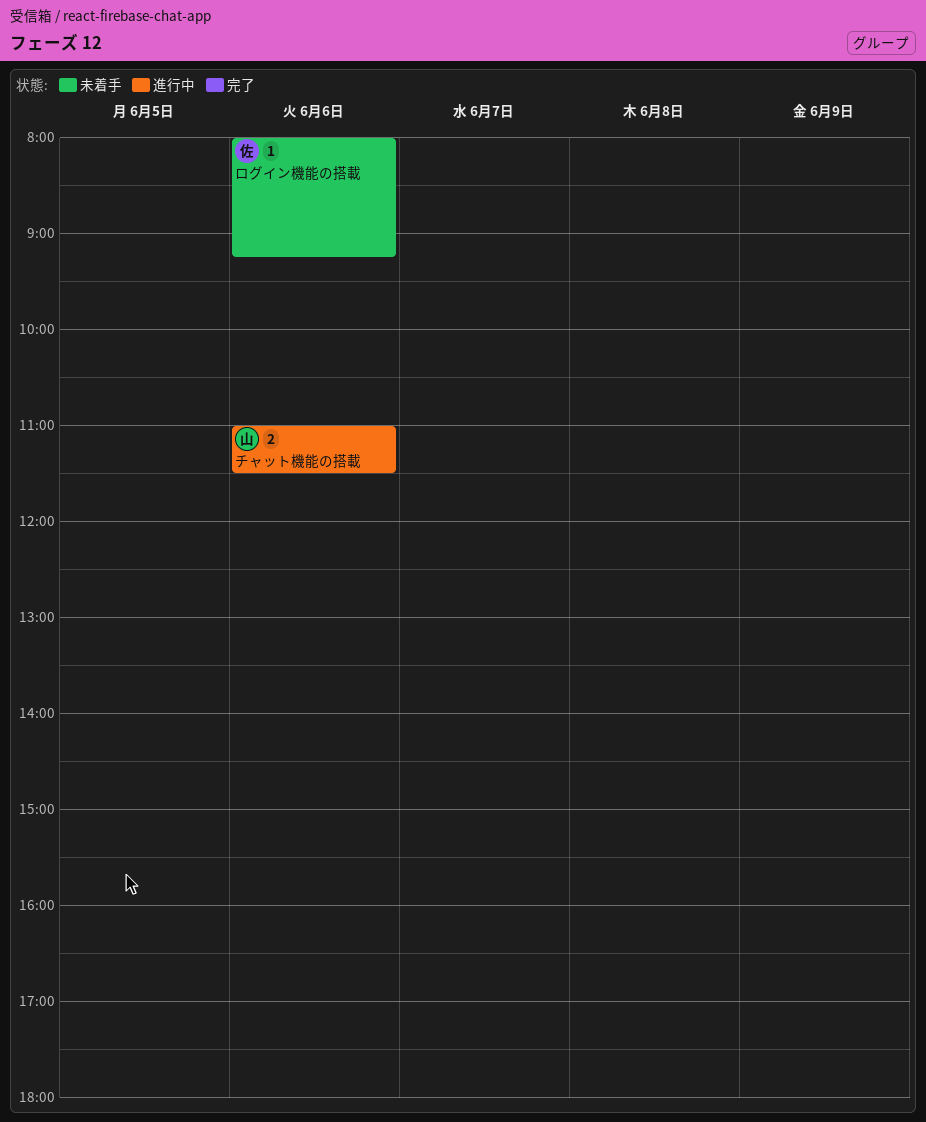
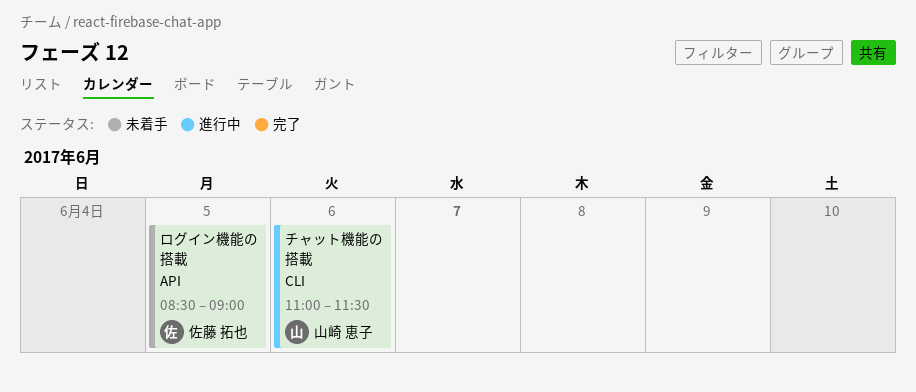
ログイン機能の搭載, day: Jun 6 -> Jun 5
ログイン機能の搭載, begins: 08:00 -> 08:30
ログイン機能の搭載, ends: 09:15 -> 09:00

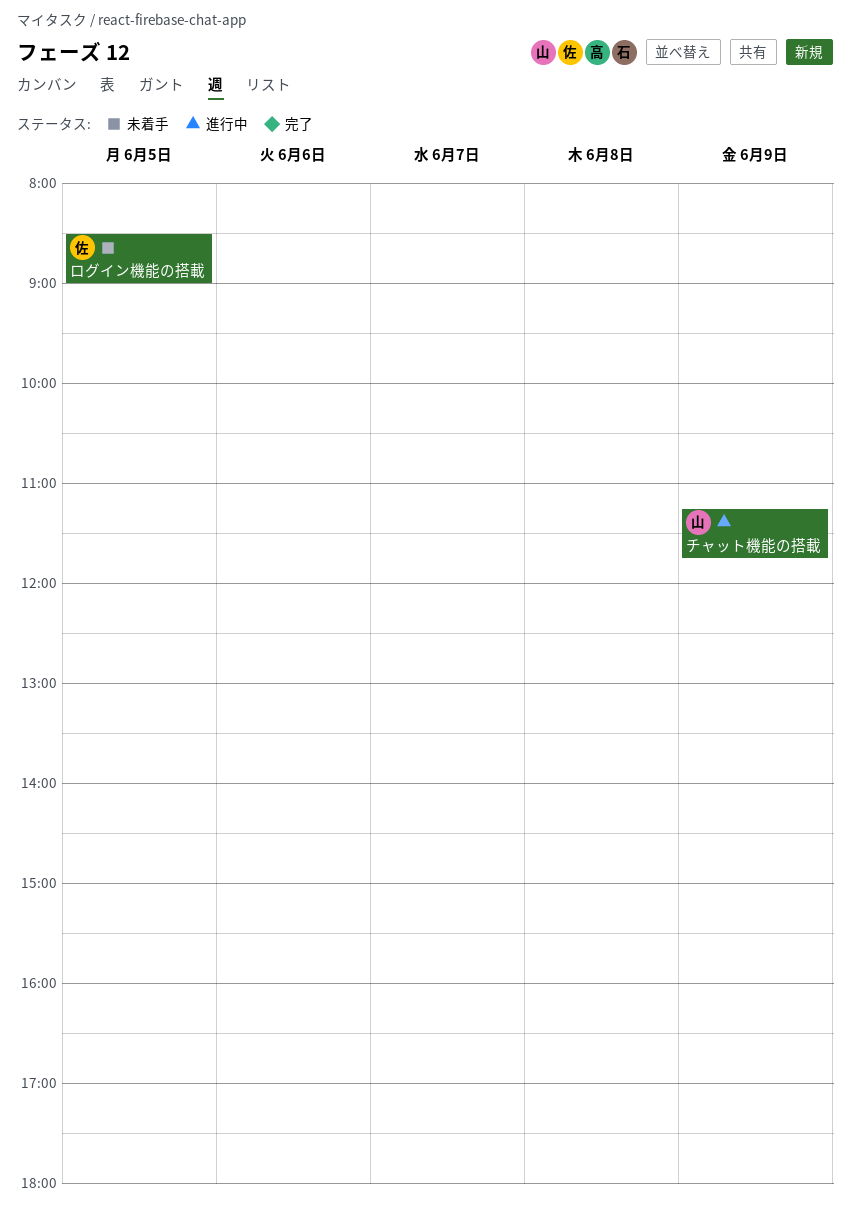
チャット機能の搭載, day: Jun 6 -> Jun 9
チャット機能の搭載, begins: 11:00 -> 11:15
チャット機能の搭載, ends: 11:30 -> 11:45

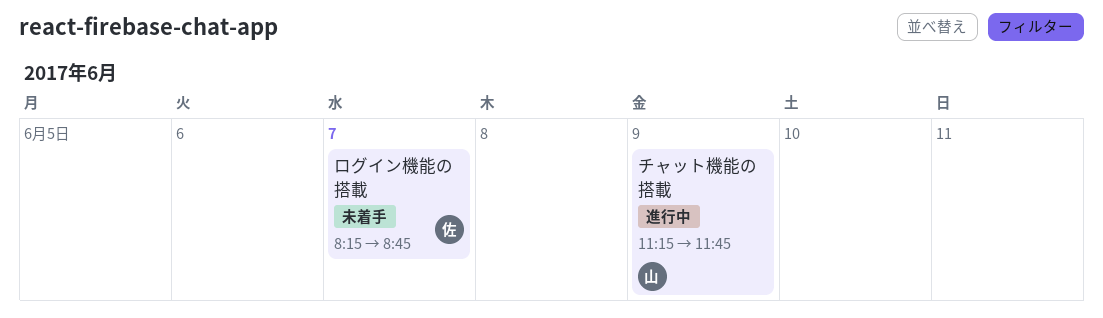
ログイン機能の搭載, day: Jun 5 -> Jun 7
ログイン機能の搭載, begins: 08:30 -> 08:15
ログイン機能の搭載, ends: 09:00 -> 08:45

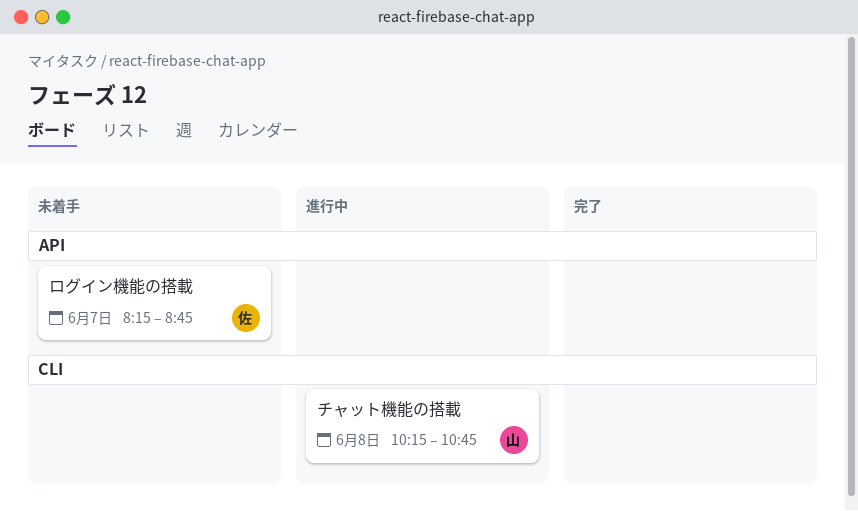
チャット機能の搭載, day: Jun 9 -> Jun 8
チャット機能の搭載, begins: 11:15 -> 10:15
チャット機能の搭載, ends: 11:45 -> 10:45

